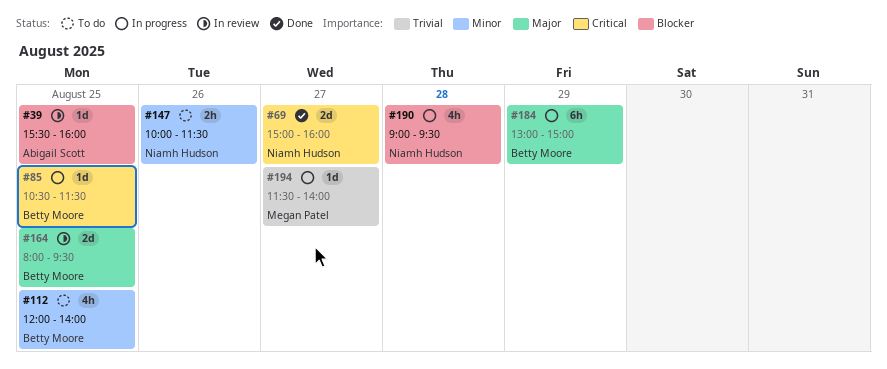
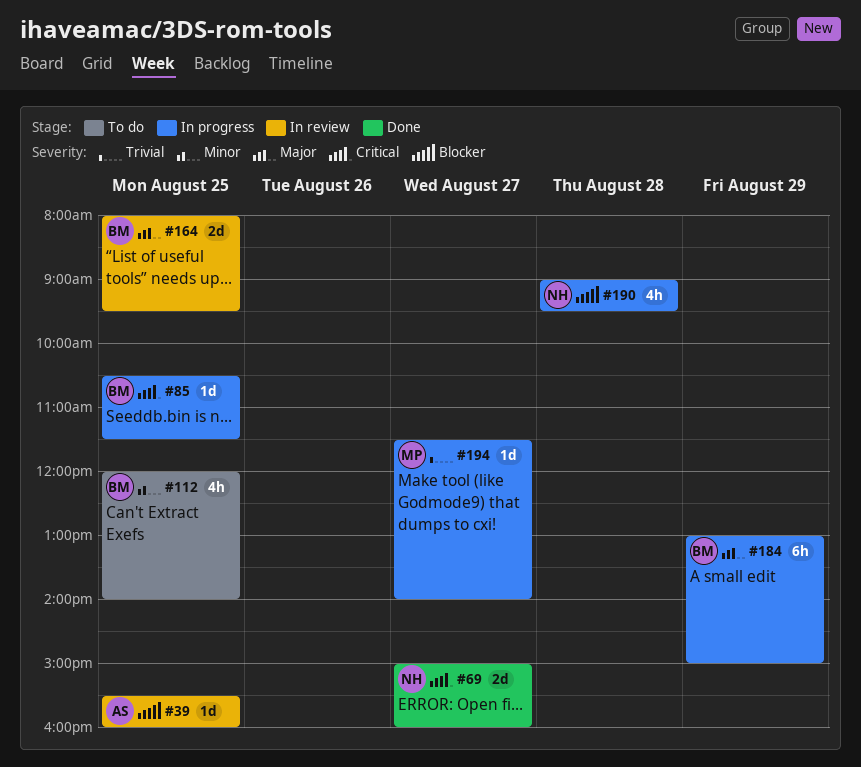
#147: present -> none

